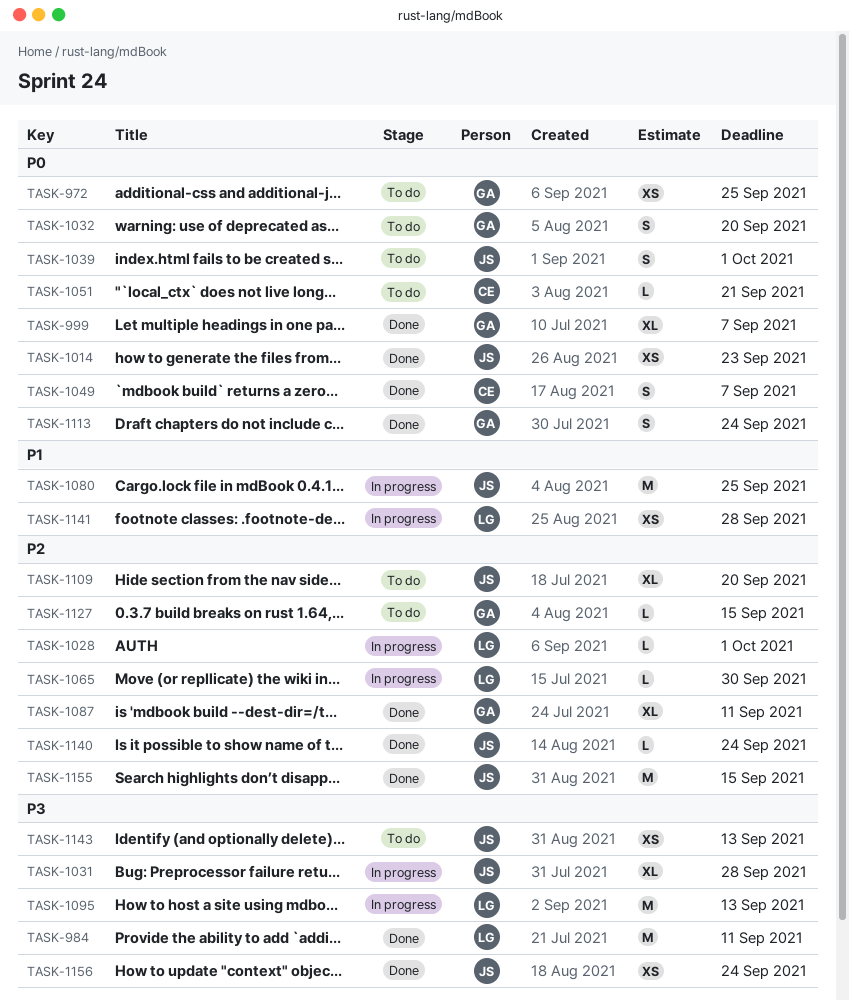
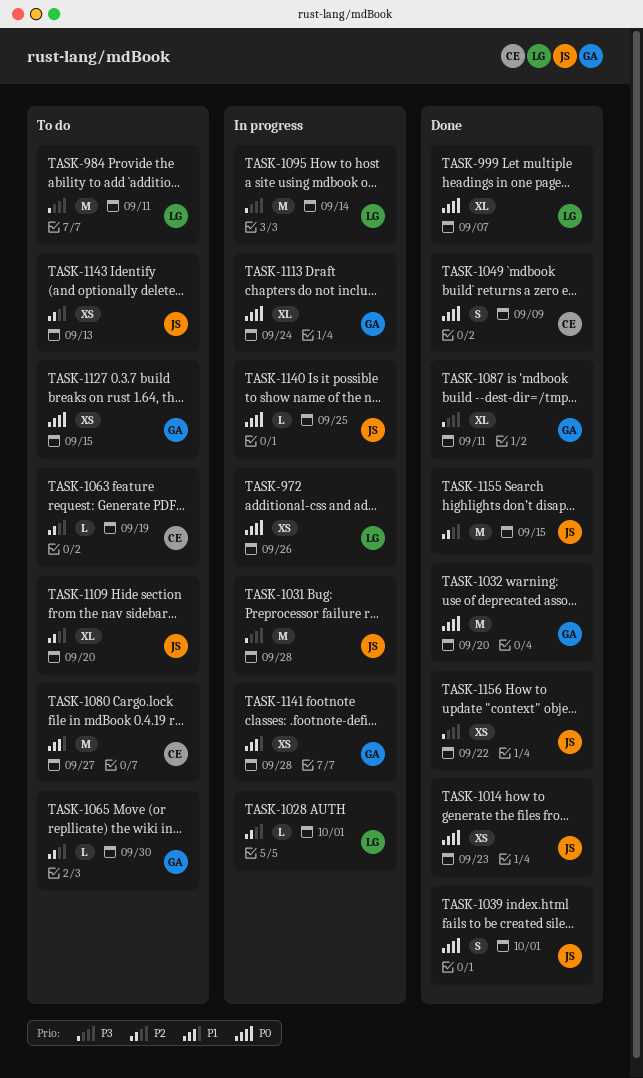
TASK-972, status: To do -> In progress
TASK-972, owner: GA -> LG
TASK-972, due: Sep 25 -> Sep 26
TASK-984, status: Done -> To do
TASK-999, owner: GA -> LG
TASK-1031, estimate: XL -> M
TASK-1032, status: To do -> Done
TASK-1032, estimate: S -> M
TASK-1039, status: To do -> Done
TASK-1049, due: Sep 7 -> Sep 9
TASK-1051: present -> none
TASK-1063: none -> present
TASK-1065, status: In progress -> To do
TASK-1065, owner: LG -> GA
TASK-1080, status: In progress -> To do
TASK-1080, owner: JS -> CE
TASK-1080, due: Sep 25 -> Sep 27
TASK-1087, priority: P2 -> P3
TASK-1095, due: Sep 13 -> Sep 14
TASK-1113, status: Done -> In progress
TASK-1113, estimate: S -> XL
TASK-1127, priority: P2 -> P0
TASK-1127, estimate: L -> XS
TASK-1140, status: Done -> In progress
TASK-1140, priority: P2 -> P0
TASK-1140, due: Sep 24 -> Sep 25
TASK-1141, owner: LG -> GA
TASK-1143, priority: P3 -> P2
TASK-1156, due: Sep 24 -> Sep 22

